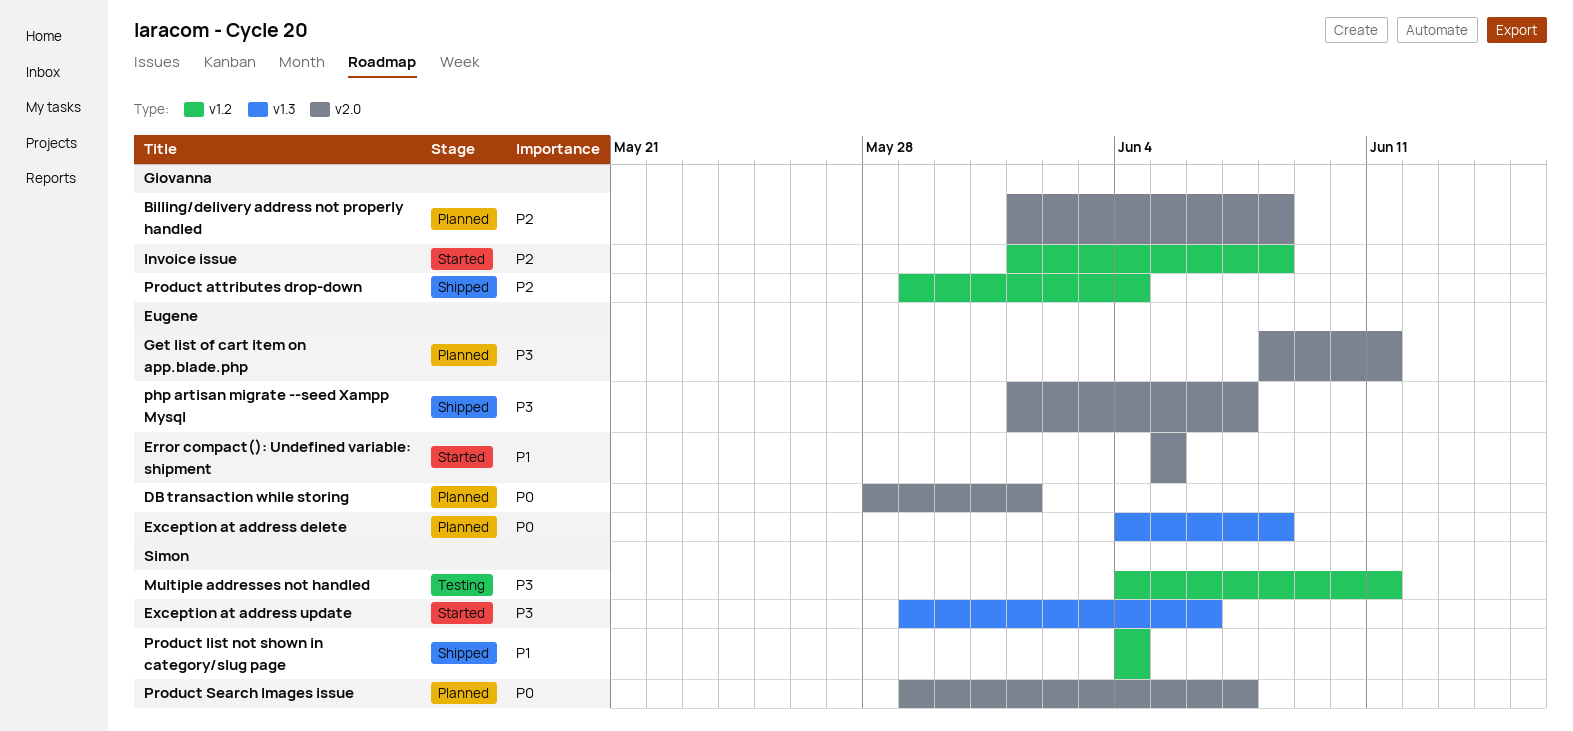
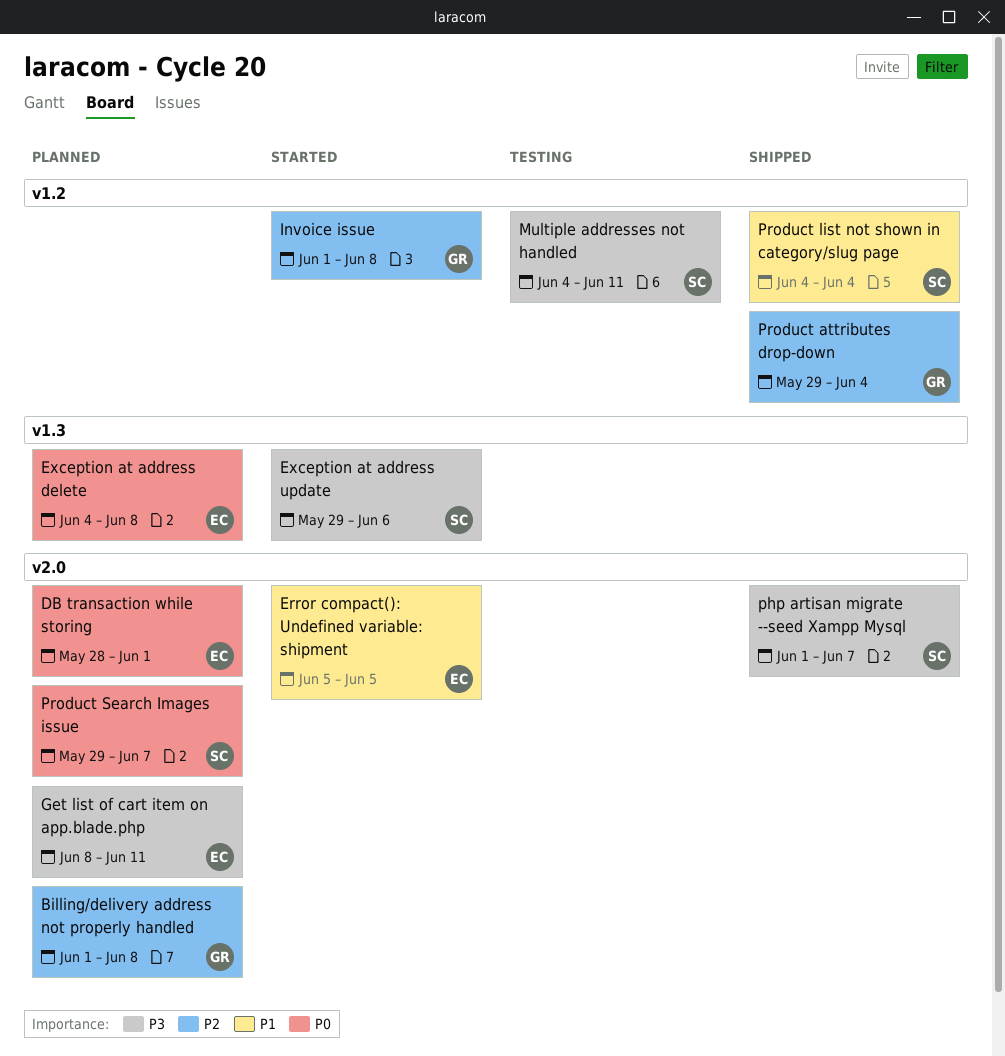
php artisan migrate --seed Xampp Mysql, owner: Eugene -> Simon

